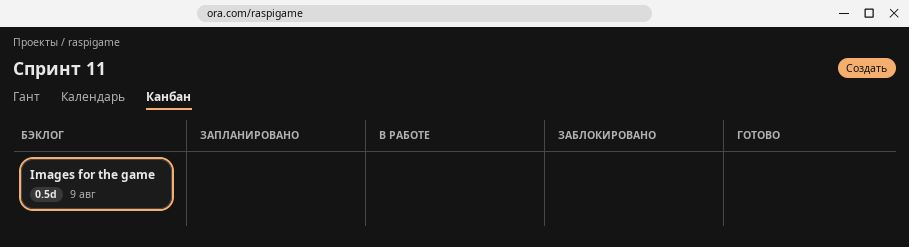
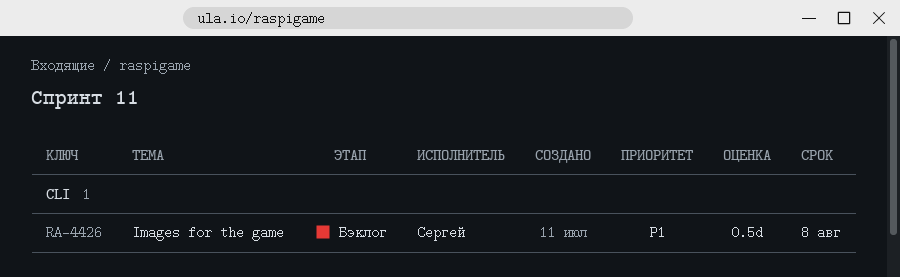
Images for the game, due: Aug 9 -> Aug 8

